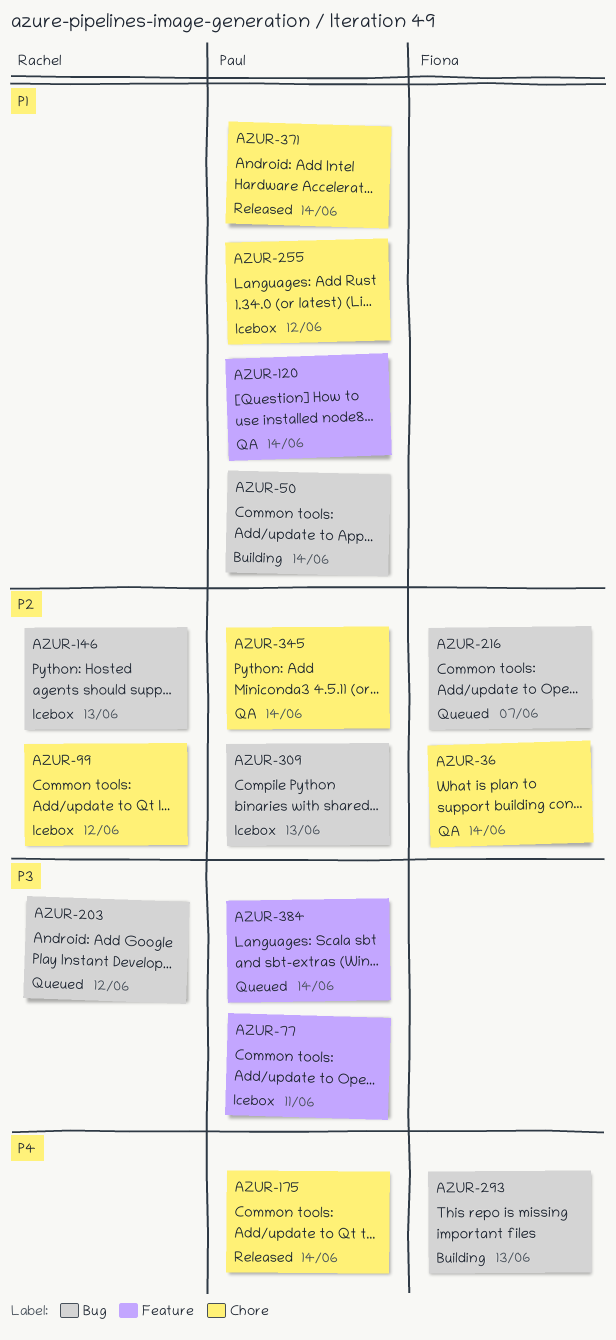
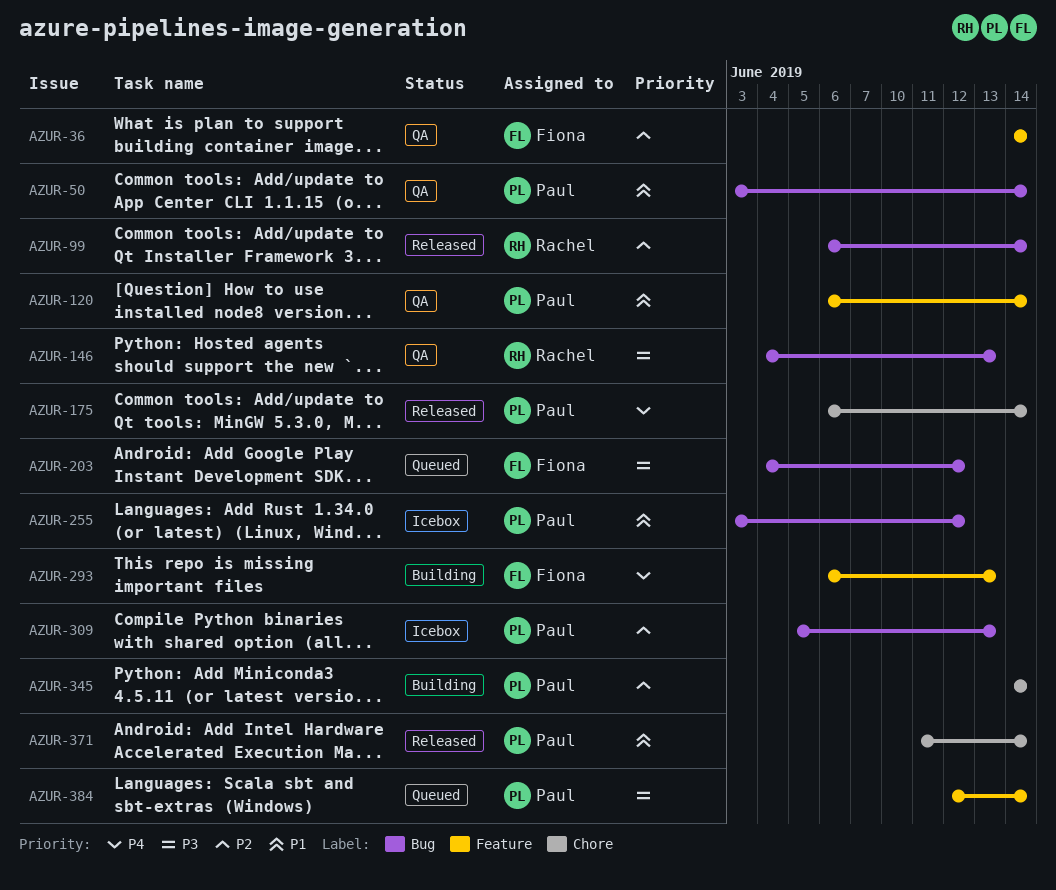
AZUR-36, label: Chore -> Feature
AZUR-50, status: Building -> QA
AZUR-77: present -> none
AZUR-99, status: Icebox -> Released
AZUR-99, label: Chore -> Bug
AZUR-99, due: Jun 12 -> Jun 14
AZUR-146, status: Icebox -> QA
AZUR-146, priority: P2 -> P3
AZUR-203, owner: Rachel -> Fiona
AZUR-216: present -> none
AZUR-255, label: Chore -> Bug
AZUR-293, label: Bug -> Feature
AZUR-345, status: QA -> Building

